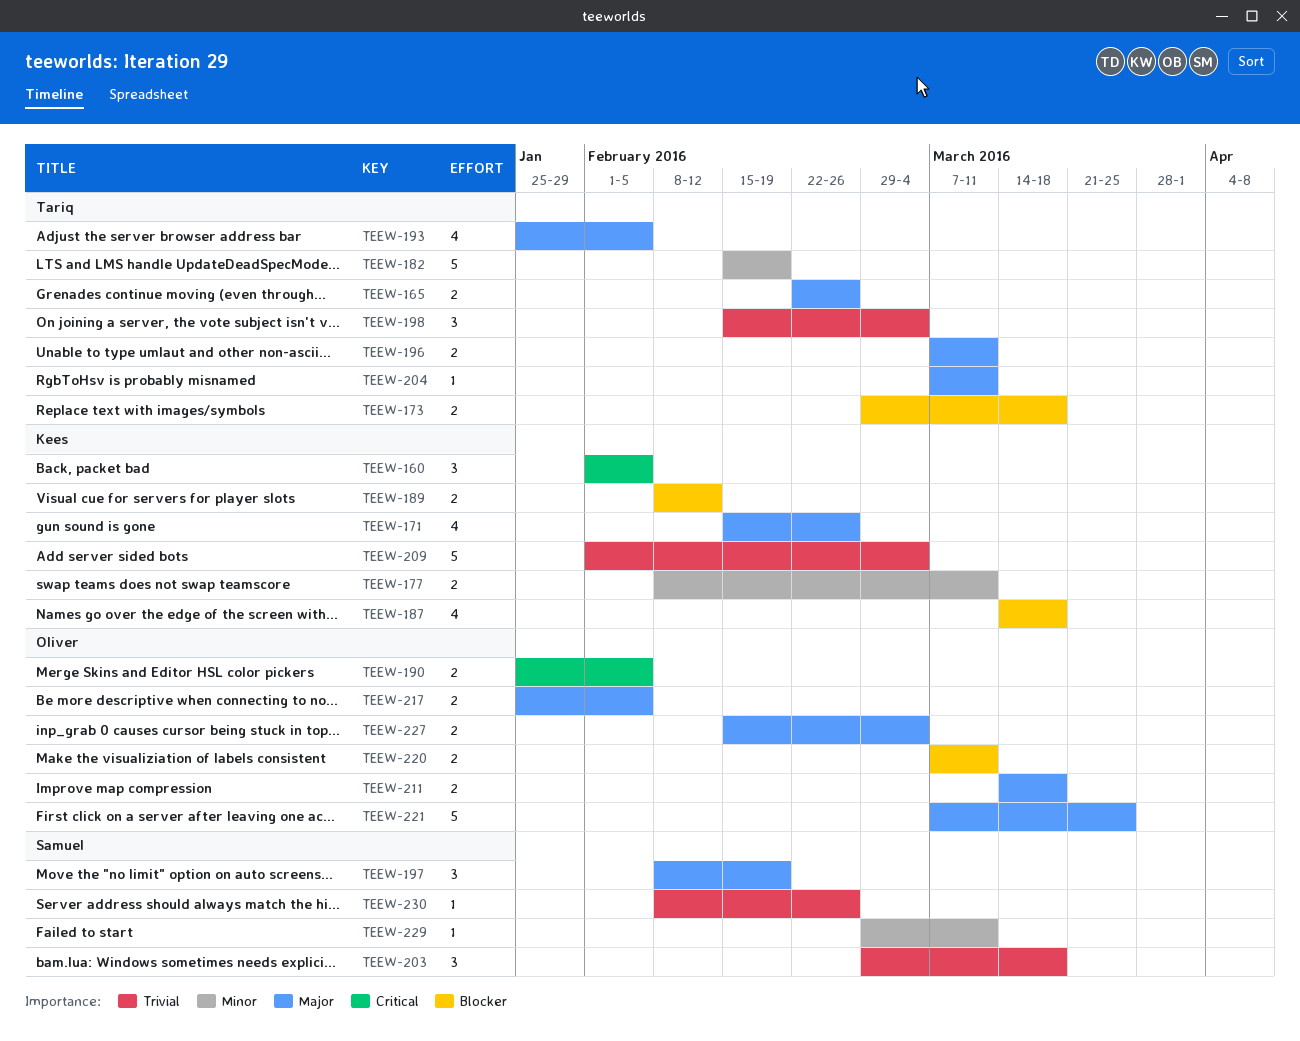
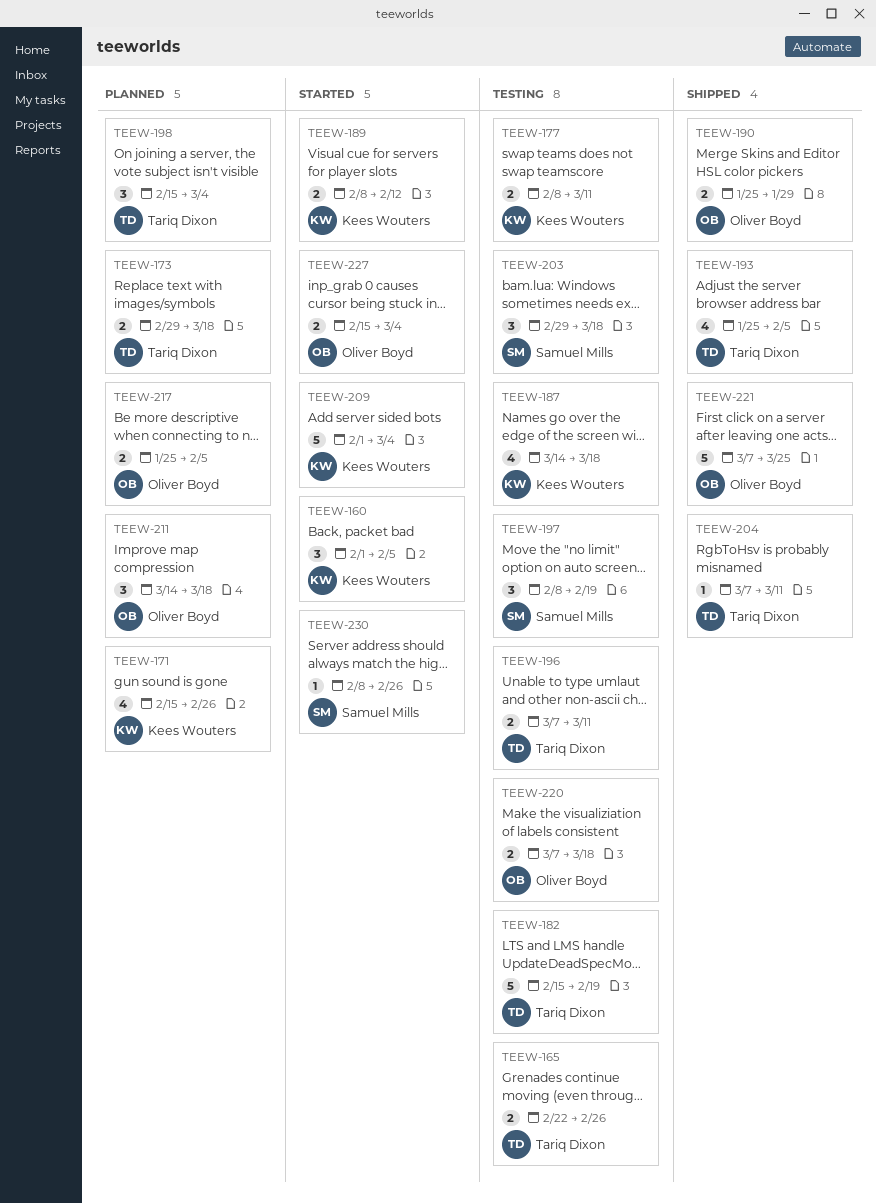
TEEW-190, due: Feb 5 -> Jan 29
TEEW-211, estimate: 2 -> 3
TEEW-220, due: Mar 11 -> Mar 18
TEEW-229: present -> none

